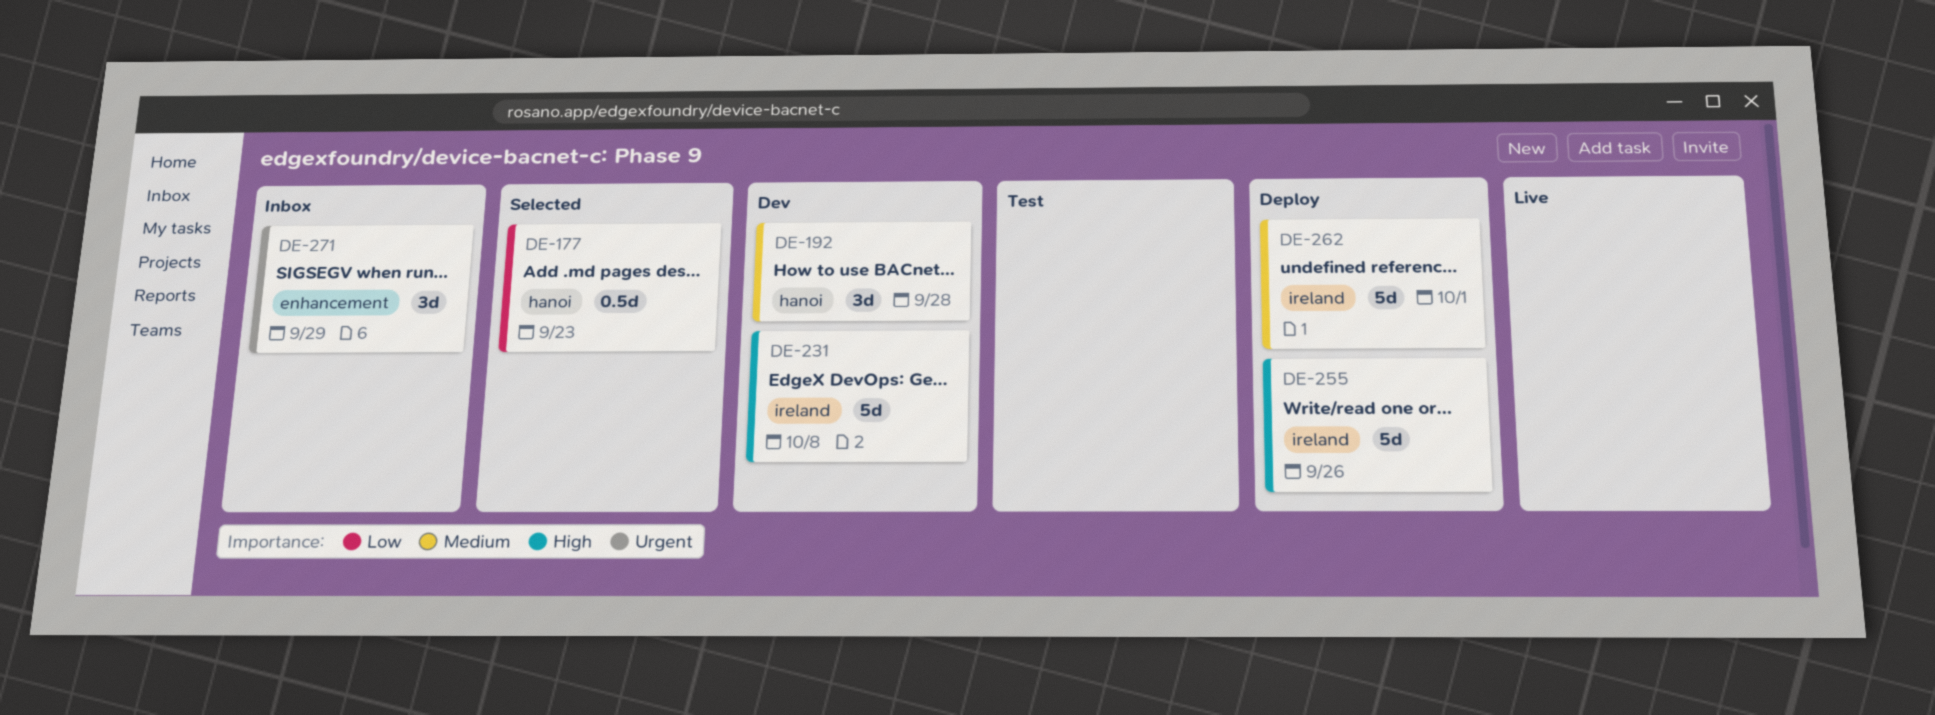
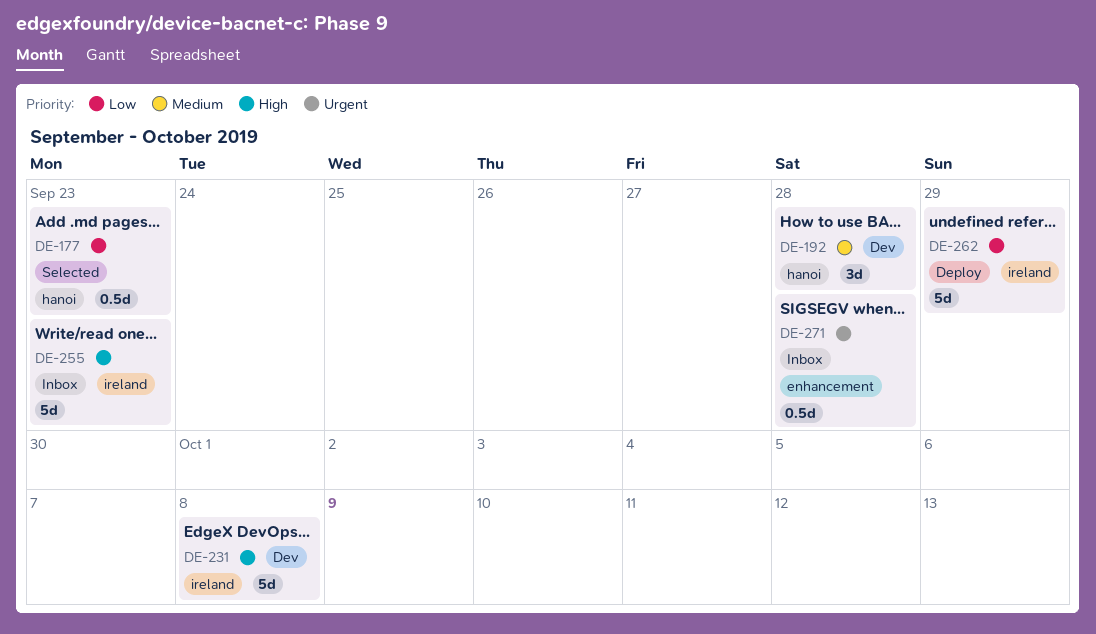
DE-255, status: Deploy -> Inbox
DE-255, due: Sep 26 -> Sep 23
DE-262, priority: Medium -> Low
DE-262, due: Oct 1 -> Sep 29
DE-271, estimate: 3d -> 0.5d
DE-271, due: Sep 29 -> Sep 28

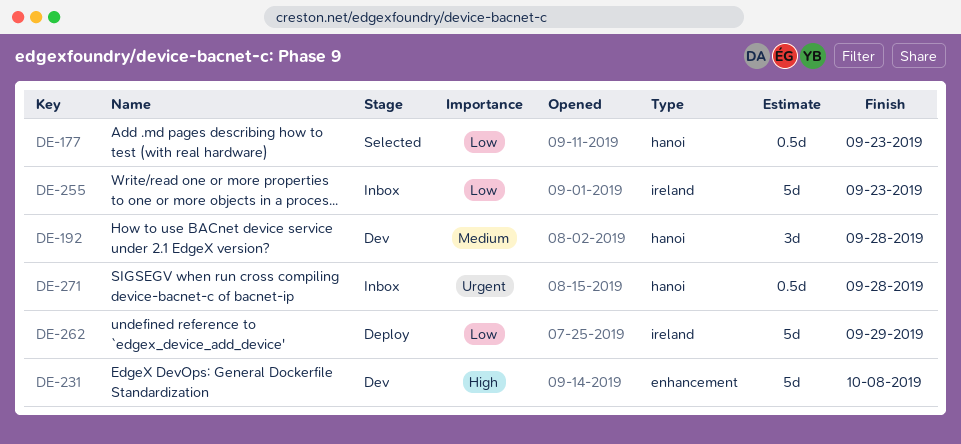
DE-231, label: ireland -> enhancement
DE-255, priority: High -> Low
DE-271, label: enhancement -> hanoi

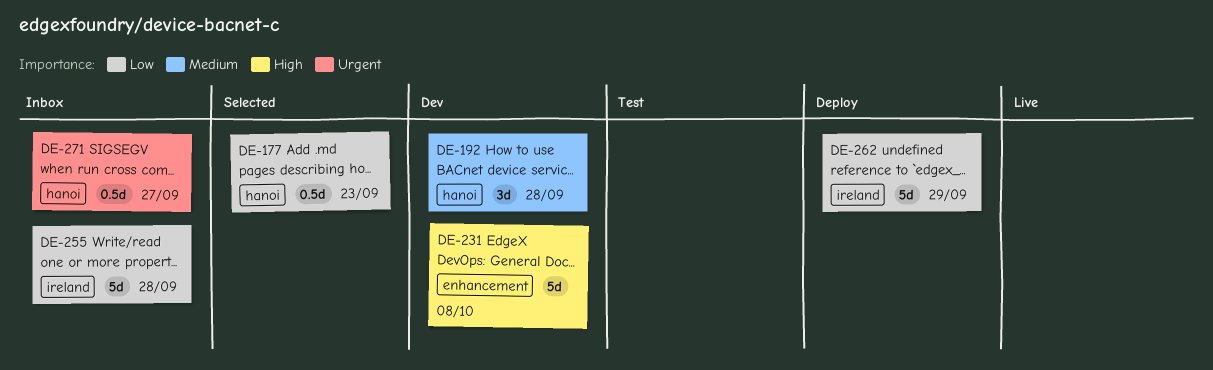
DE-255, due: Sep 23 -> Sep 28
DE-271, due: Sep 28 -> Sep 27

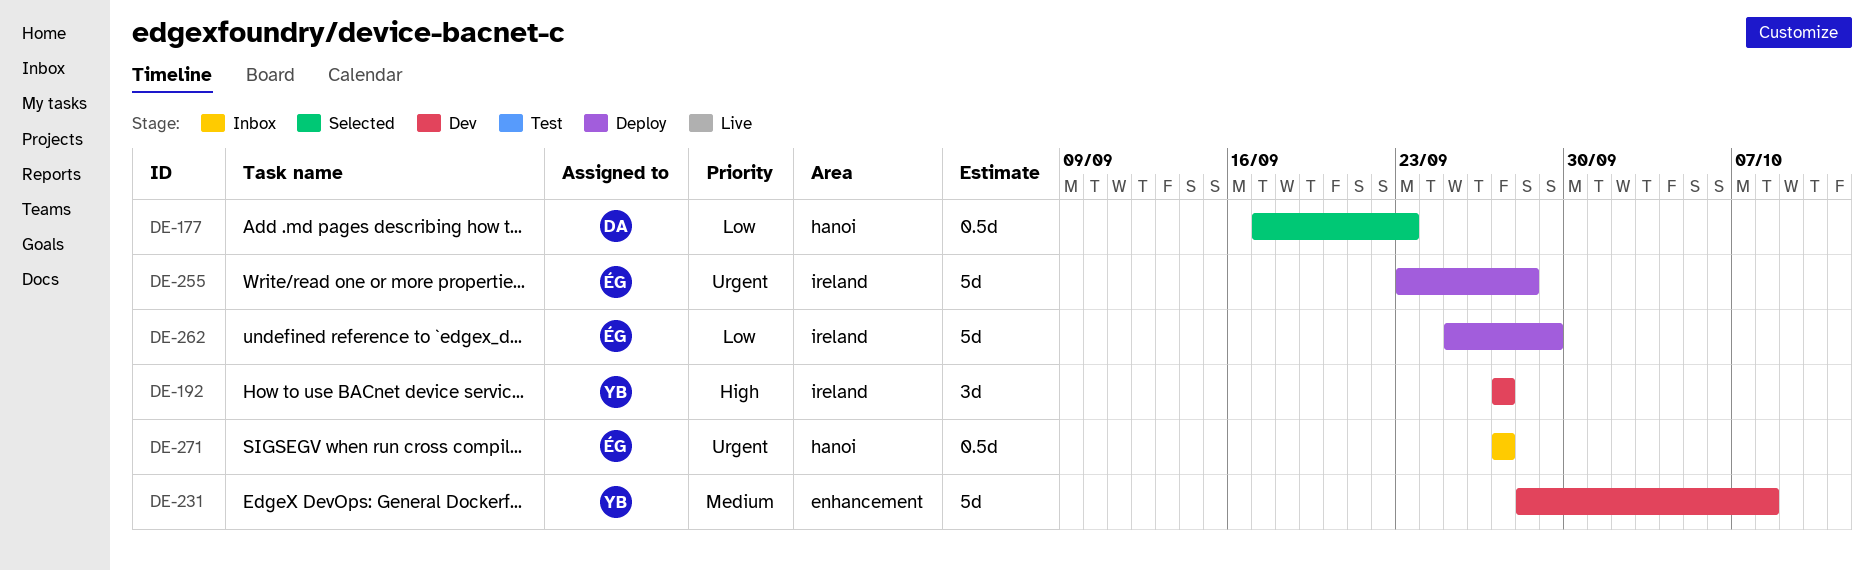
DE-192, priority: Medium -> High
DE-192, label: hanoi -> ireland
DE-192, due: Sep 28 -> Sep 27
DE-231, priority: High -> Medium
DE-255, status: Inbox -> Deploy
DE-255, priority: Low -> Urgent

